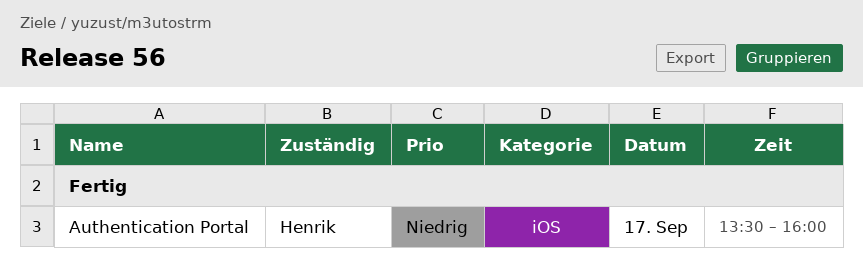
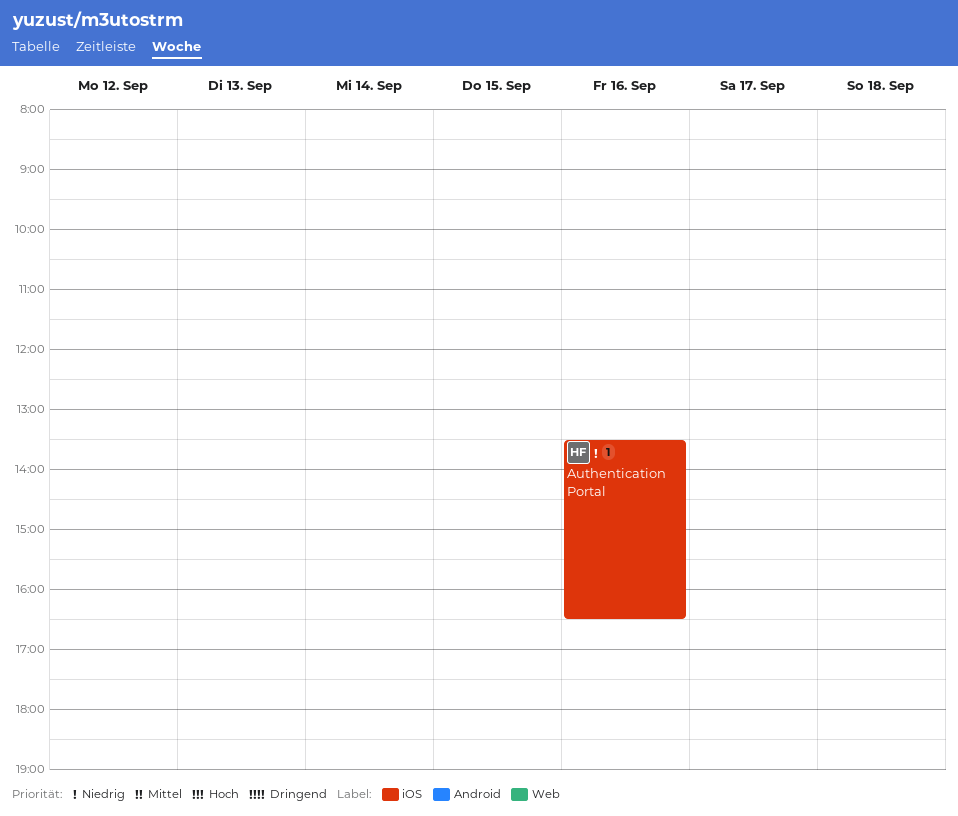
Authentication Portal, day: Sep 17 -> Sep 16
Authentication Portal, ends: 16:00 -> 16:30

